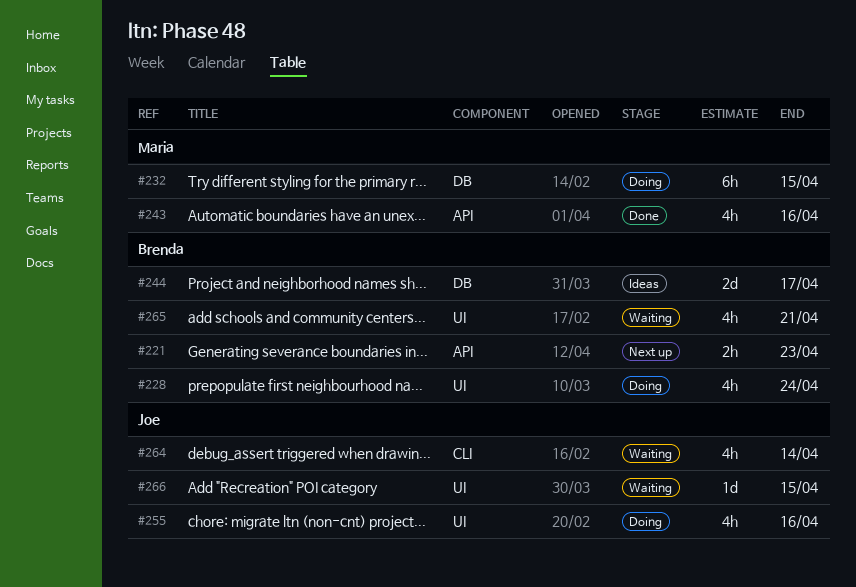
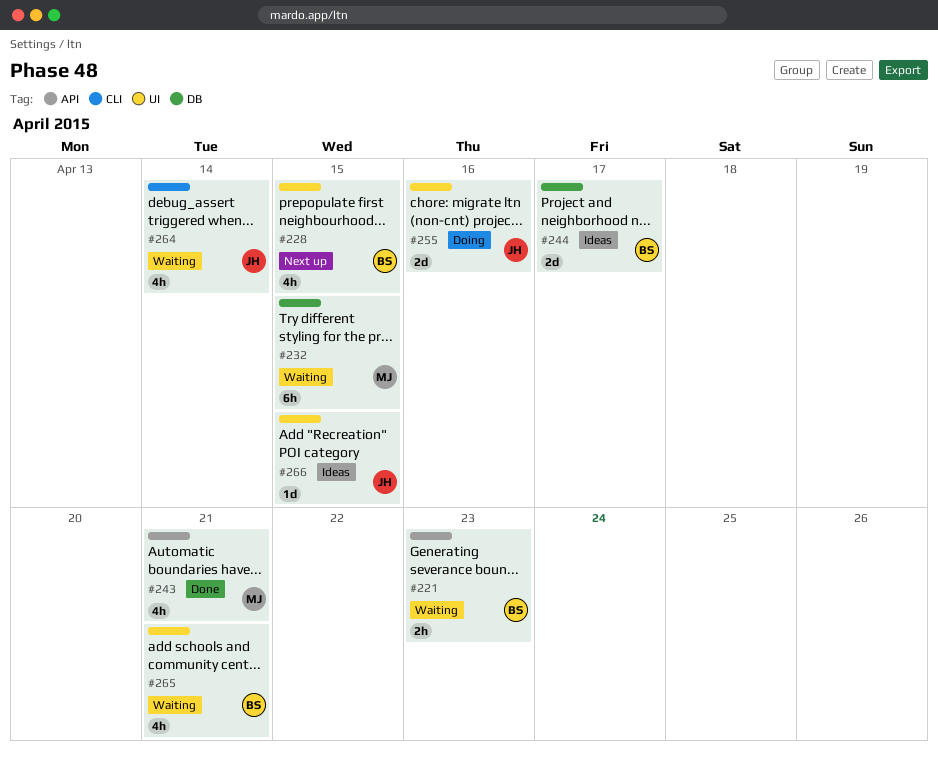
#221, status: Next up -> Waiting
#228, status: Doing -> Next up
#228, due: Apr 24 -> Apr 15
#232, status: Doing -> Waiting
#243, due: Apr 16 -> Apr 21
#255, estimate: 4h -> 2d
#266, status: Waiting -> Ideas

